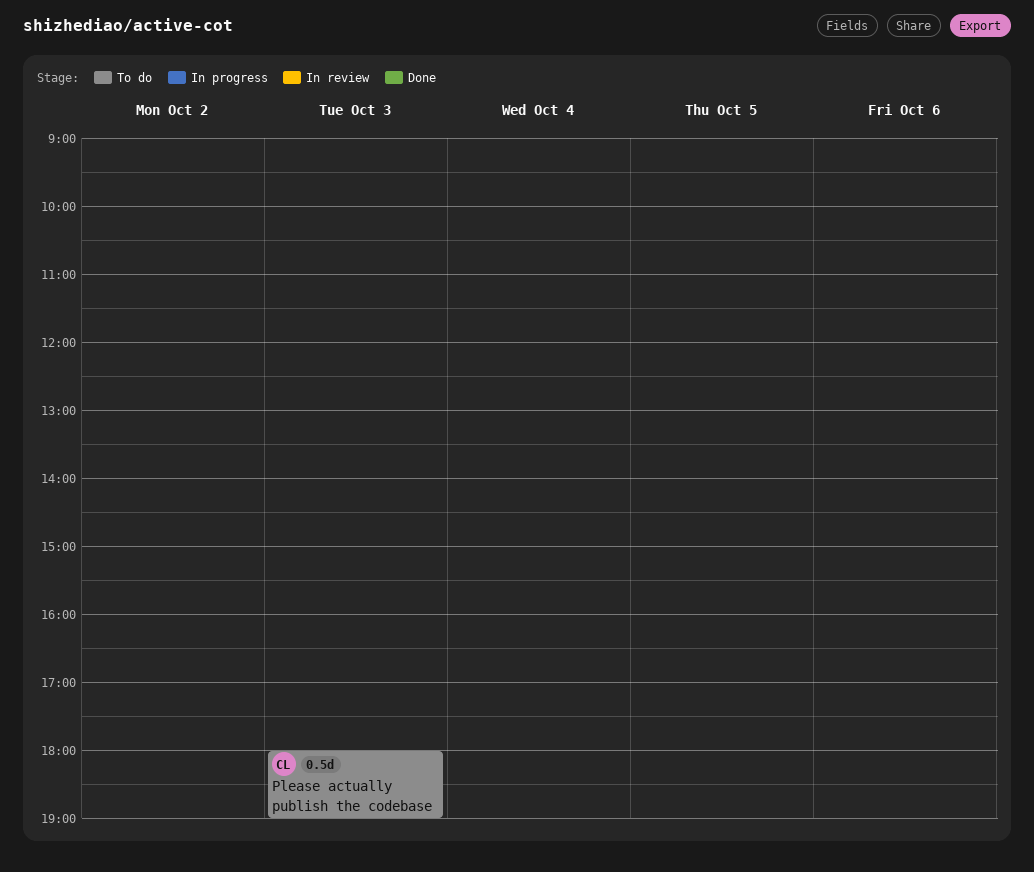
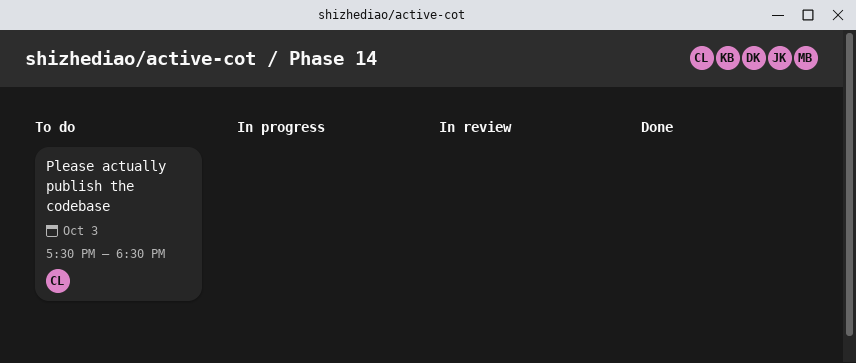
Please actually publish the codebase, begins: 18:00 -> 17:30
Please actually publish the codebase, ends: 19:00 -> 18:30

